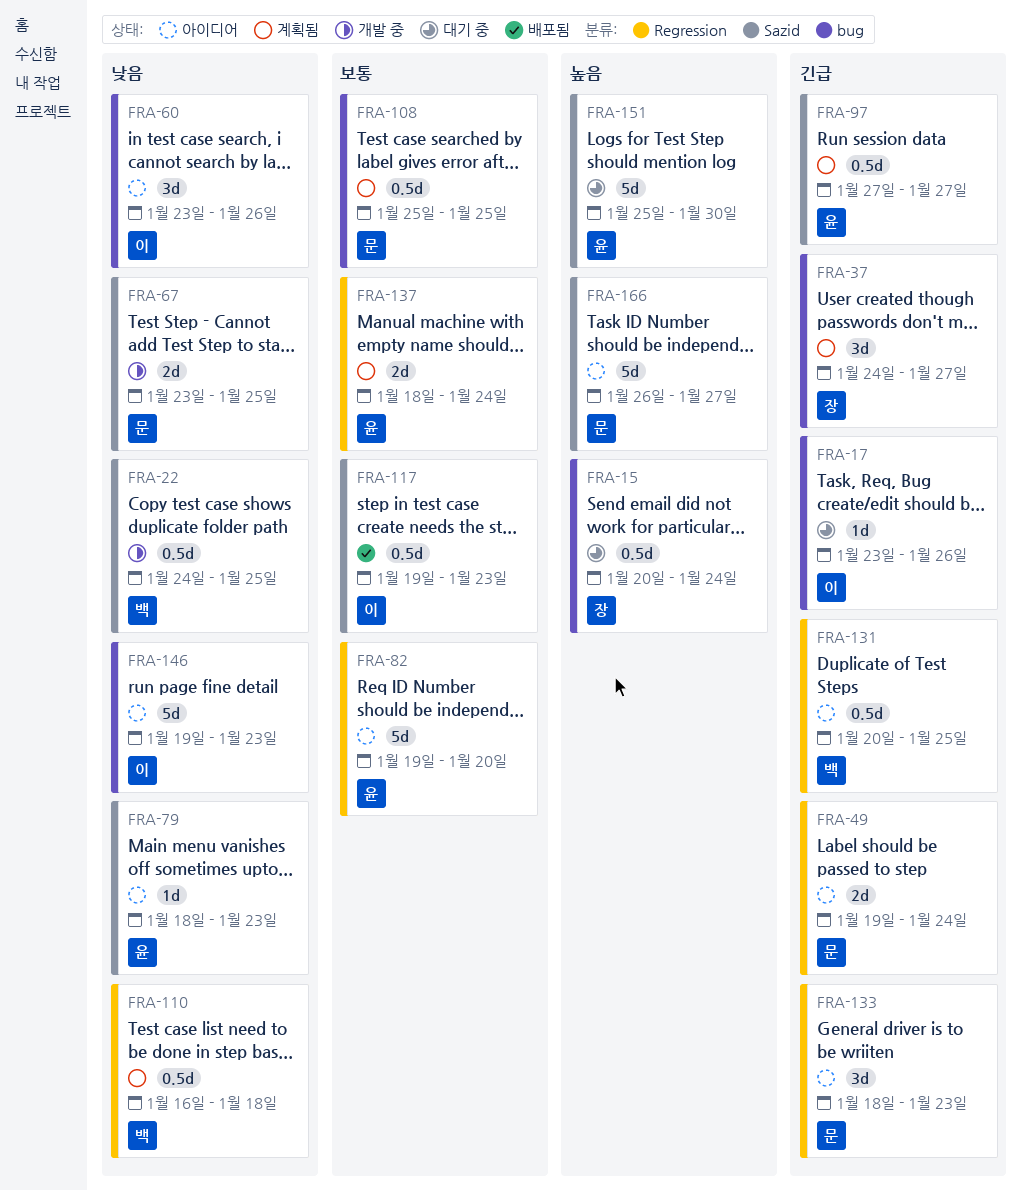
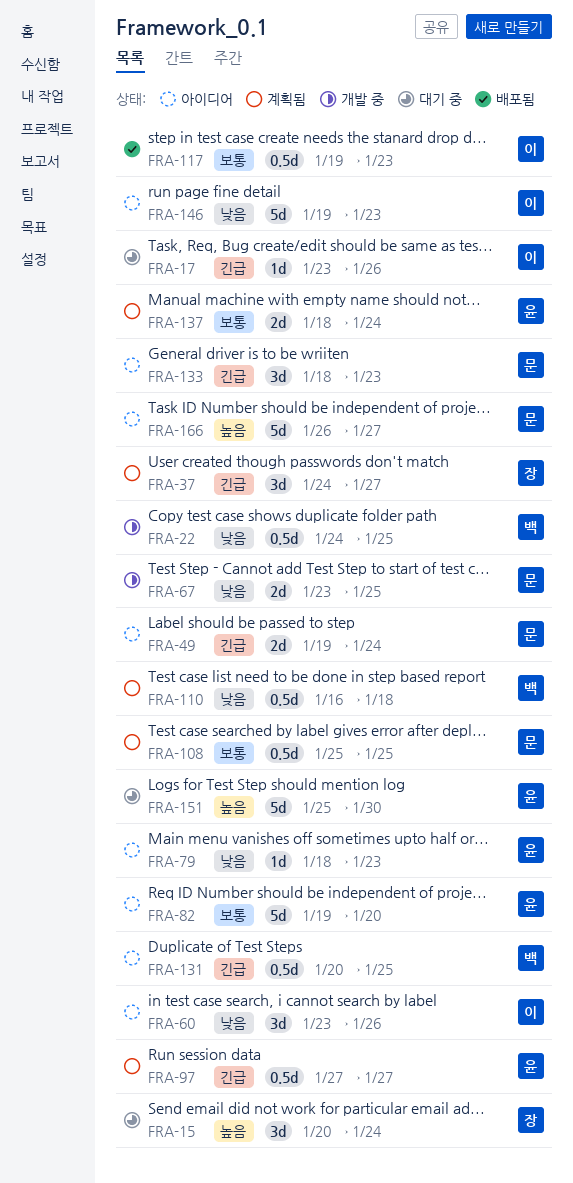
FRA-15, estimate: 0.5d -> 3d

